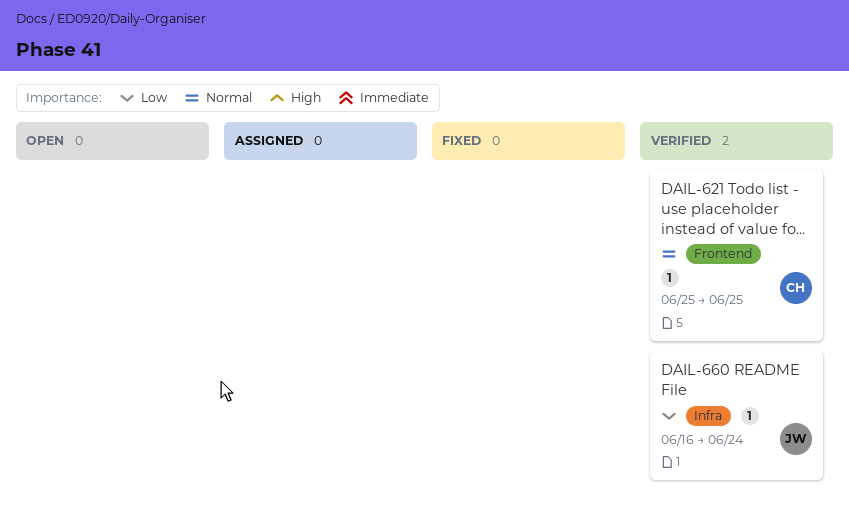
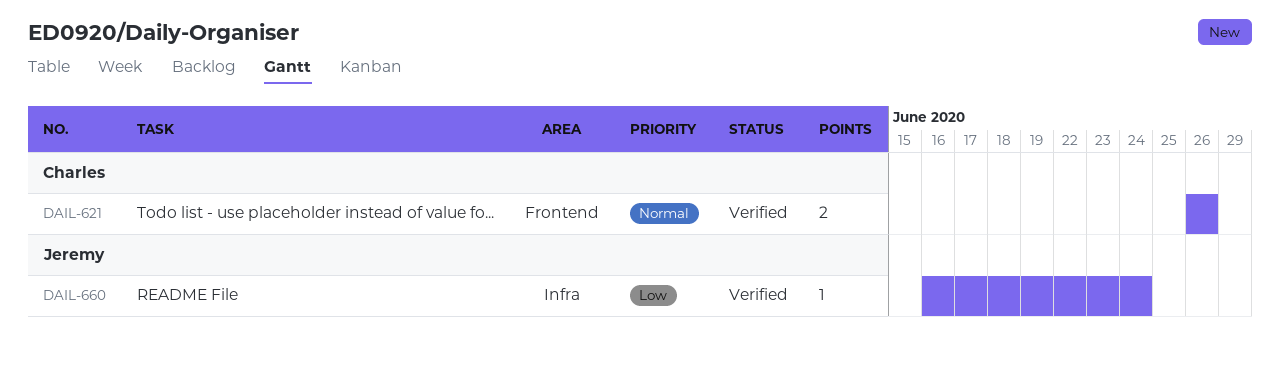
DAIL-621, estimate: 1 -> 2
DAIL-621, start: Jun 25 -> Jun 26
DAIL-621, due: Jun 25 -> Jun 26

